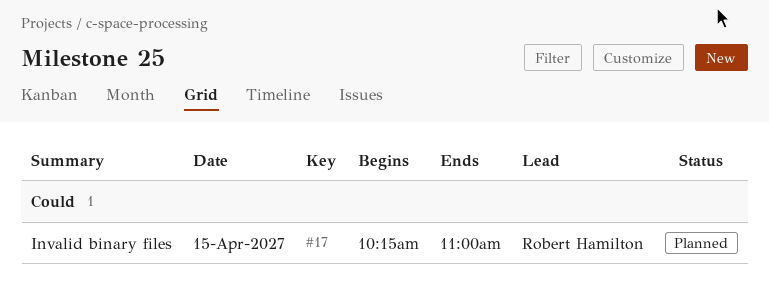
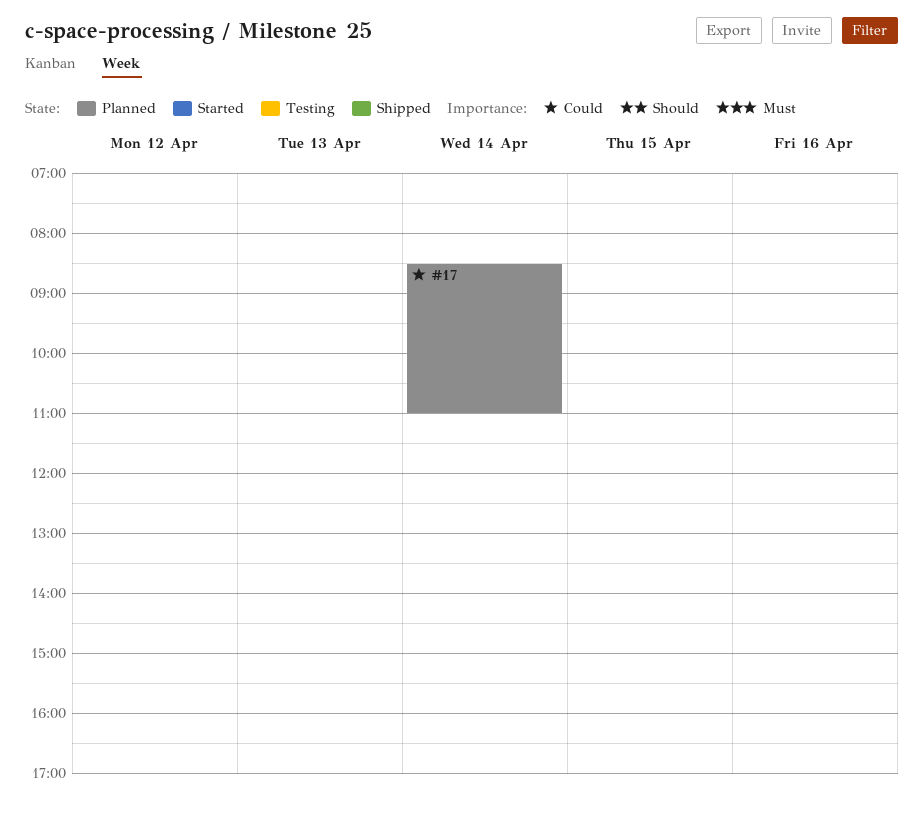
#17, day: Apr 15 -> Apr 14
#17, begins: 10:15 -> 08:30

